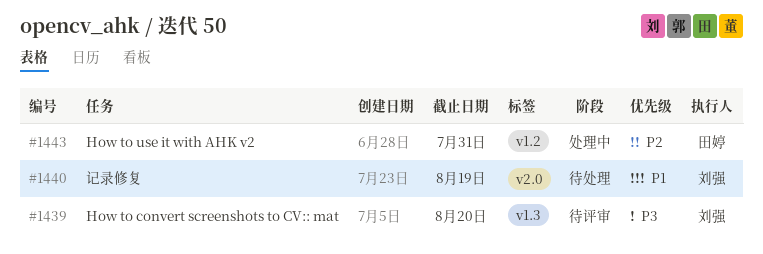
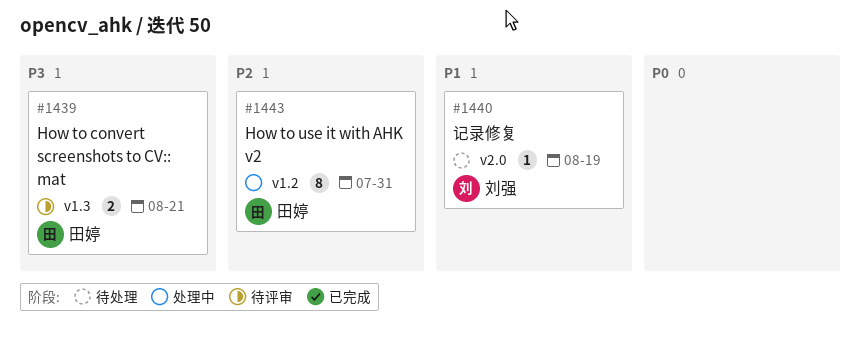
#1439, owner: 刘强 -> 田婷
#1439, due: Aug 20 -> Aug 21

